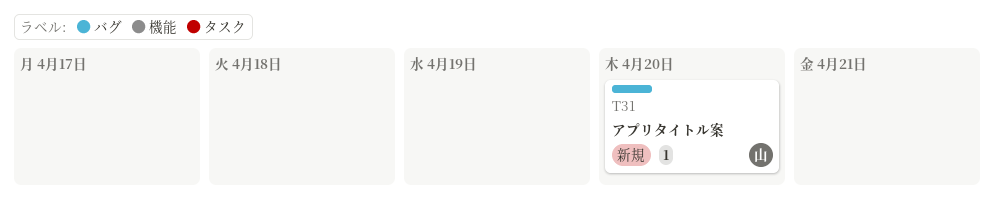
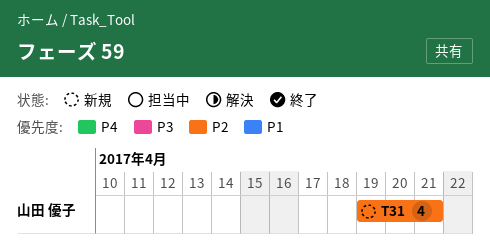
T31, estimate: 1 -> 4
T31, due: Apr 20 -> Apr 21

